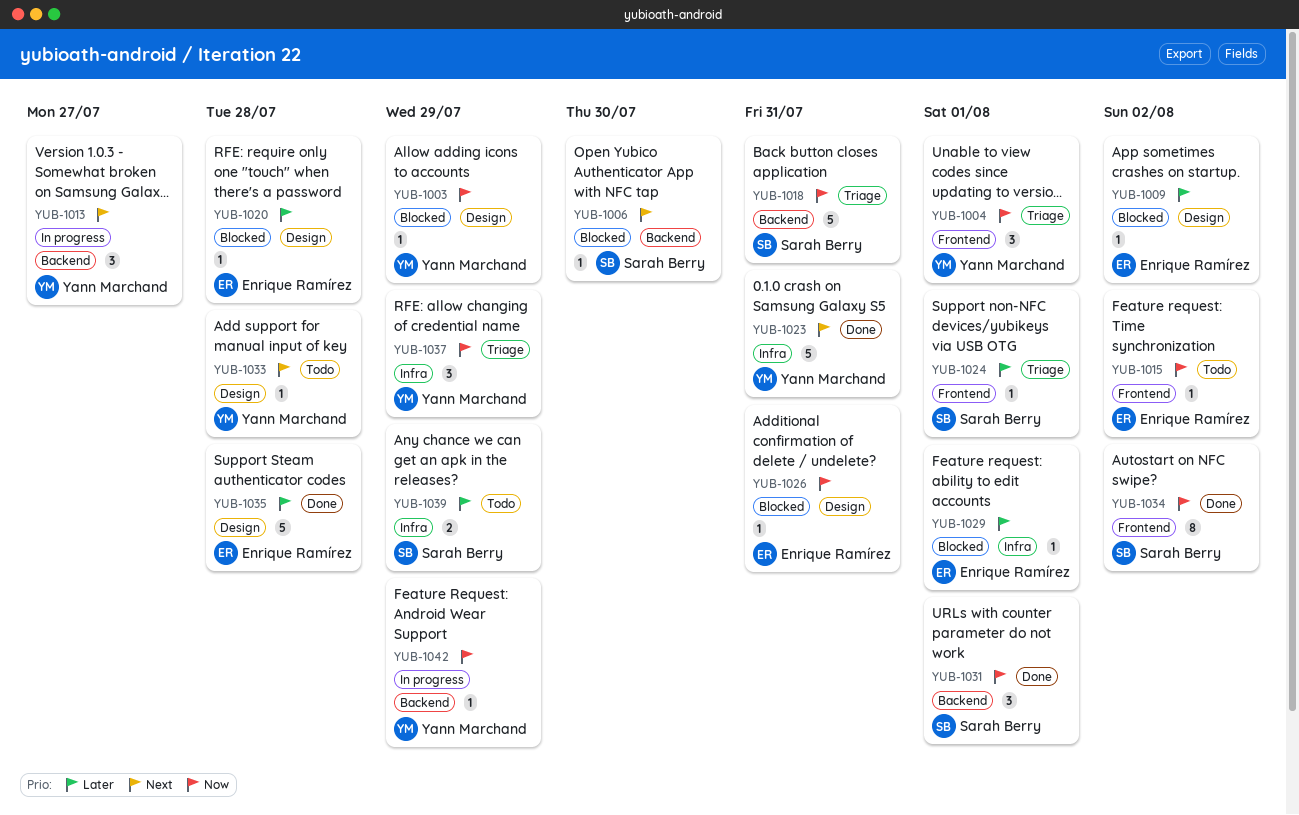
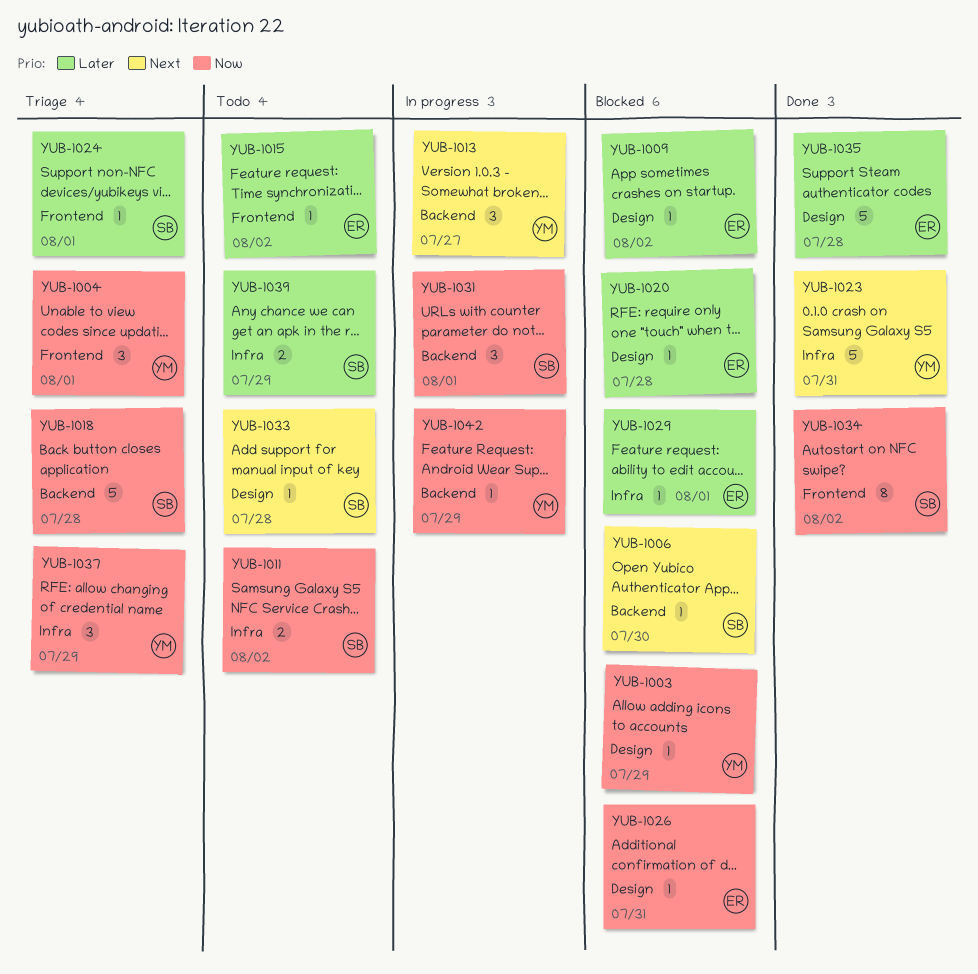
YUB-1011: none -> present
YUB-1015, priority: Now -> Later
YUB-1018, due: Jul 31 -> Jul 28
YUB-1031, status: Done -> In progress
YUB-1033, owner: Yann Marchand -> Sarah Berry

